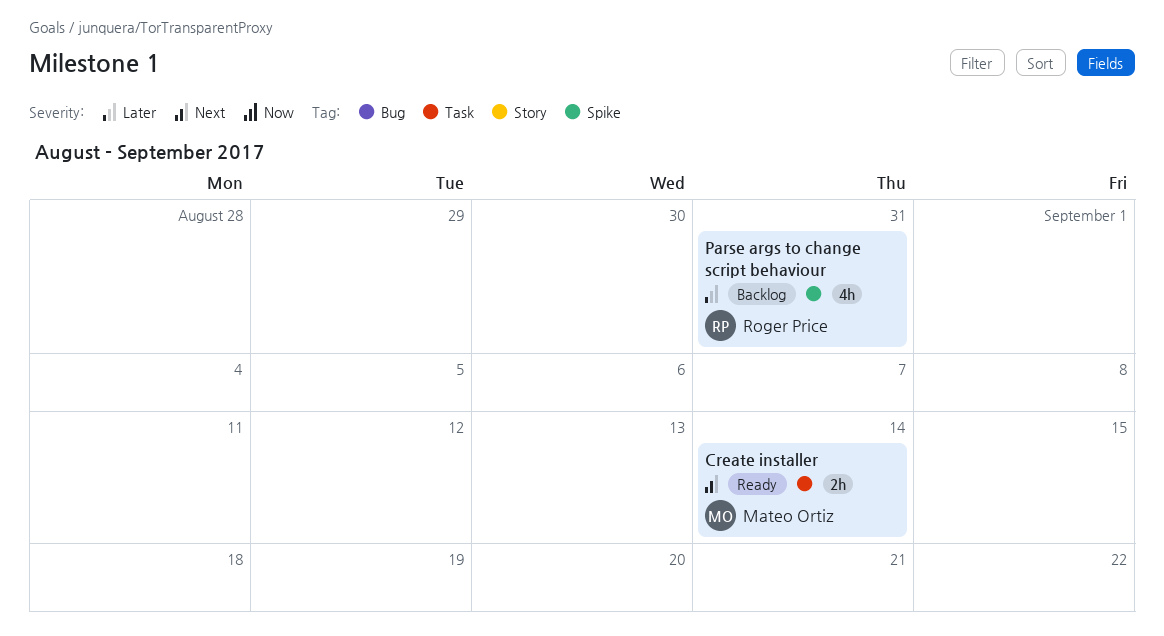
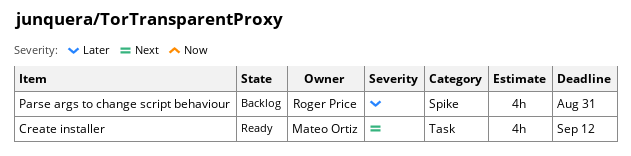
Create installer, estimate: 2h -> 4h
Create installer, due: Sep 14 -> Sep 12

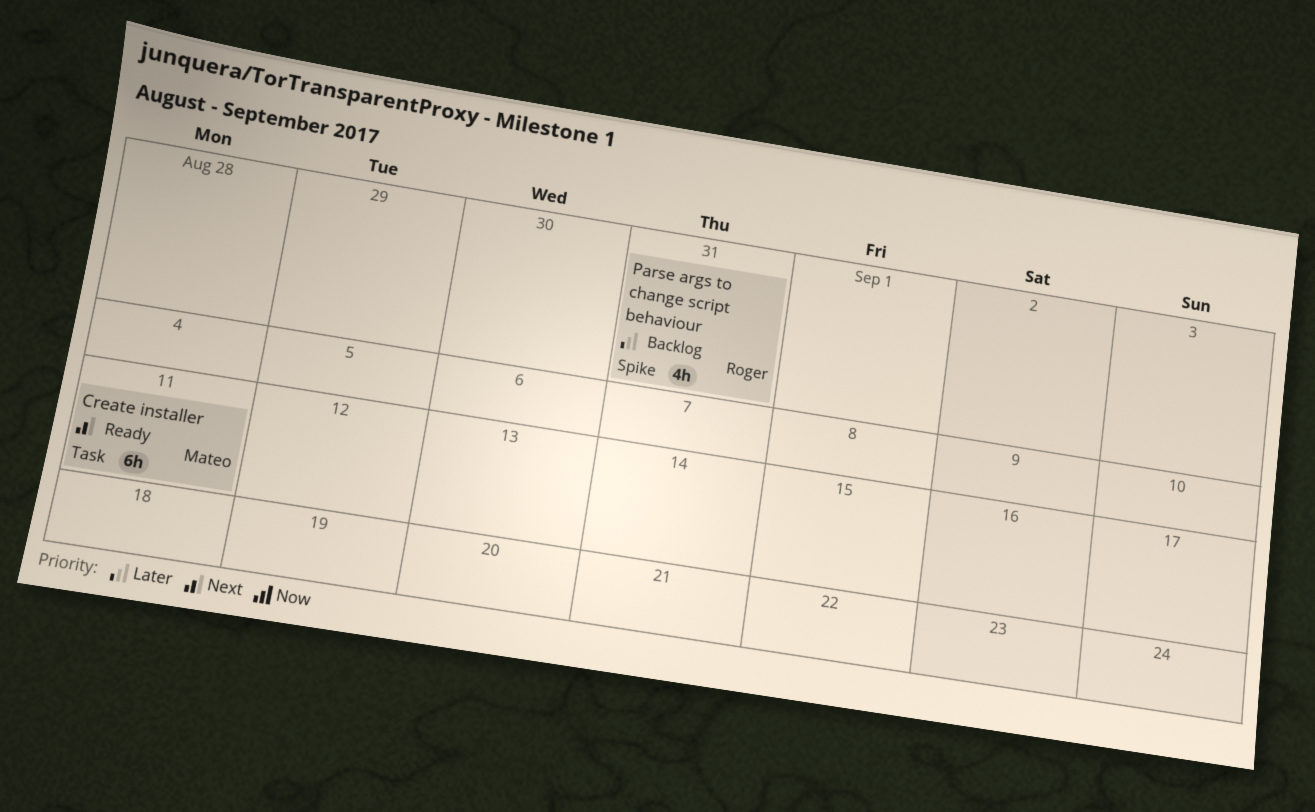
Create installer, estimate: 4h -> 6h
Create installer, due: Sep 12 -> Sep 11

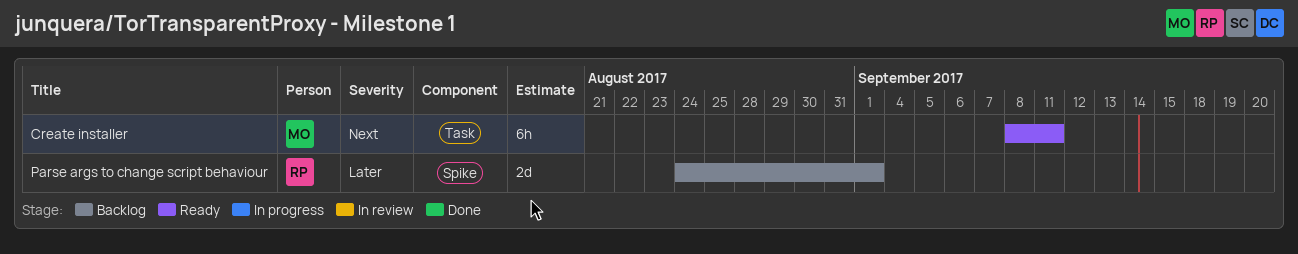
Parse args to change script behaviour, estimate: 4h -> 2d
Parse args to change script behaviour, due: Aug 31 -> Sep 1

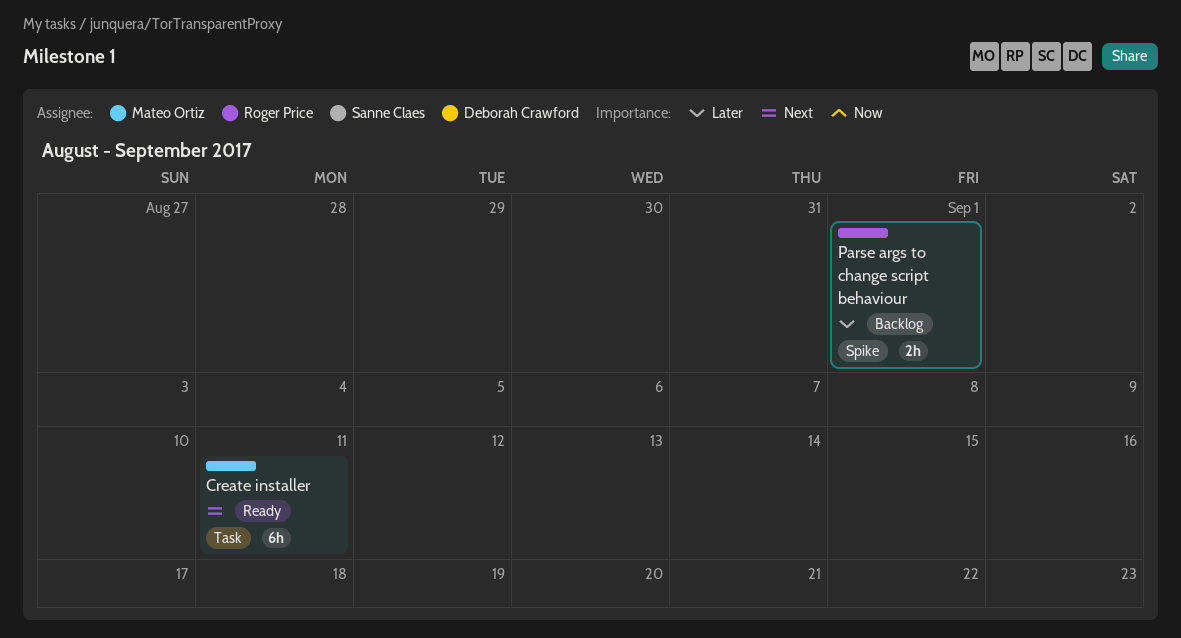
Parse args to change script behaviour, estimate: 2d -> 2h

